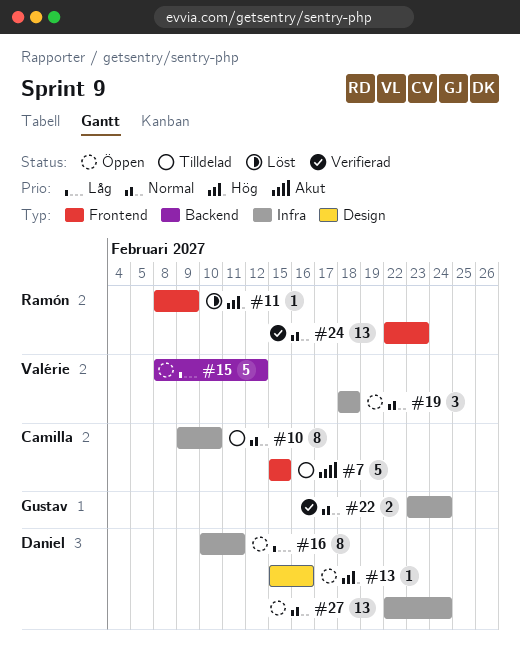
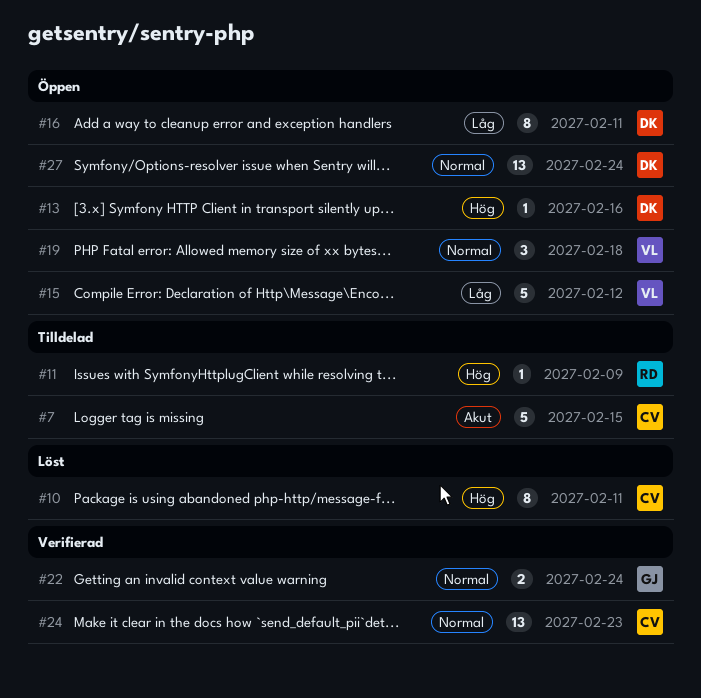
#10, status: Tilldelad -> Löst
#10, priority: Normal -> Hög
#10, due: Feb 10 -> Feb 11
#11, status: Löst -> Tilldelad
#24, owner: Ramón -> Camilla

